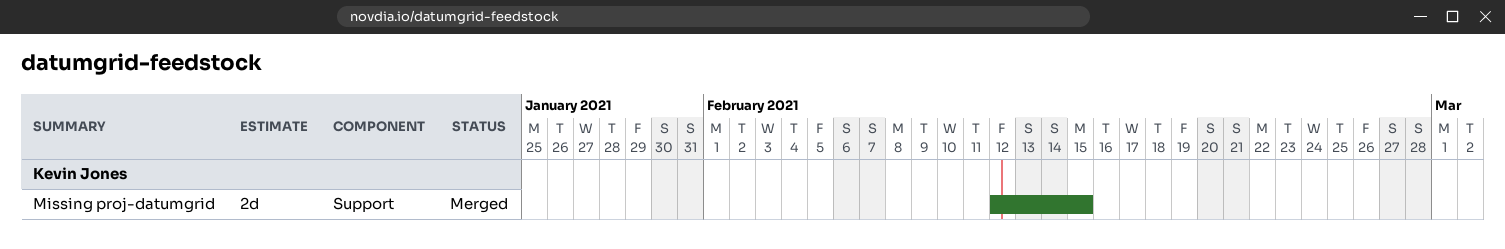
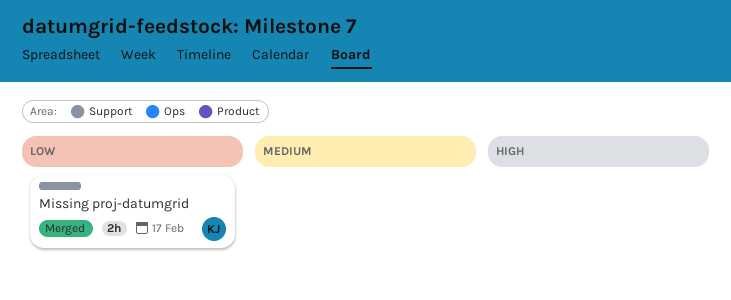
Missing proj-datumgrid, estimate: 2d -> 2h
Missing proj-datumgrid, due: Feb 15 -> Feb 17

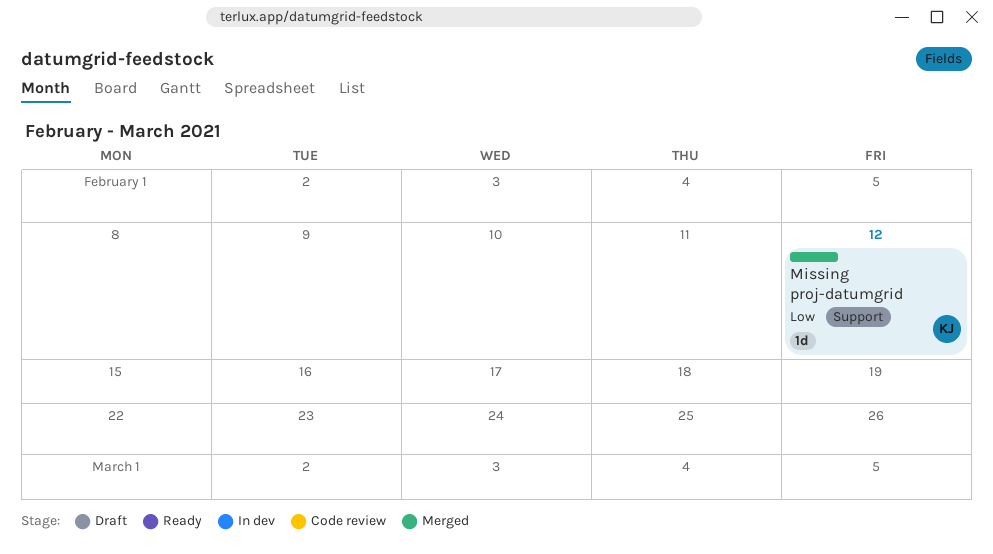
Missing proj-datumgrid, estimate: 2h -> 1d
Missing proj-datumgrid, due: Feb 17 -> Feb 12

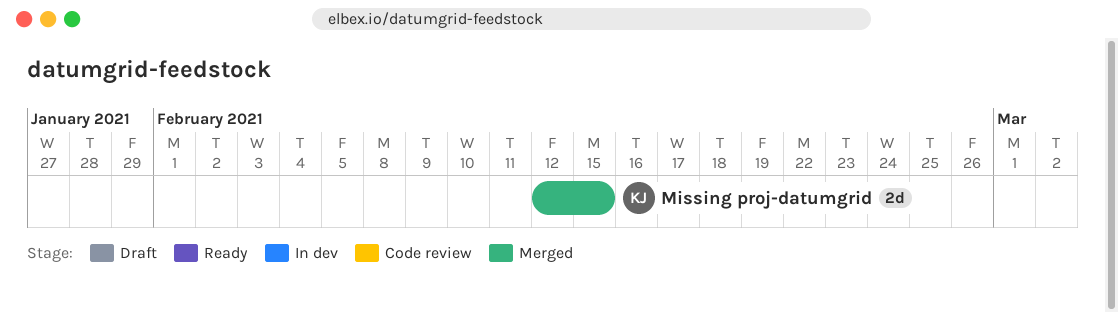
Missing proj-datumgrid, estimate: 1d -> 2d
Missing proj-datumgrid, due: Feb 12 -> Feb 15

